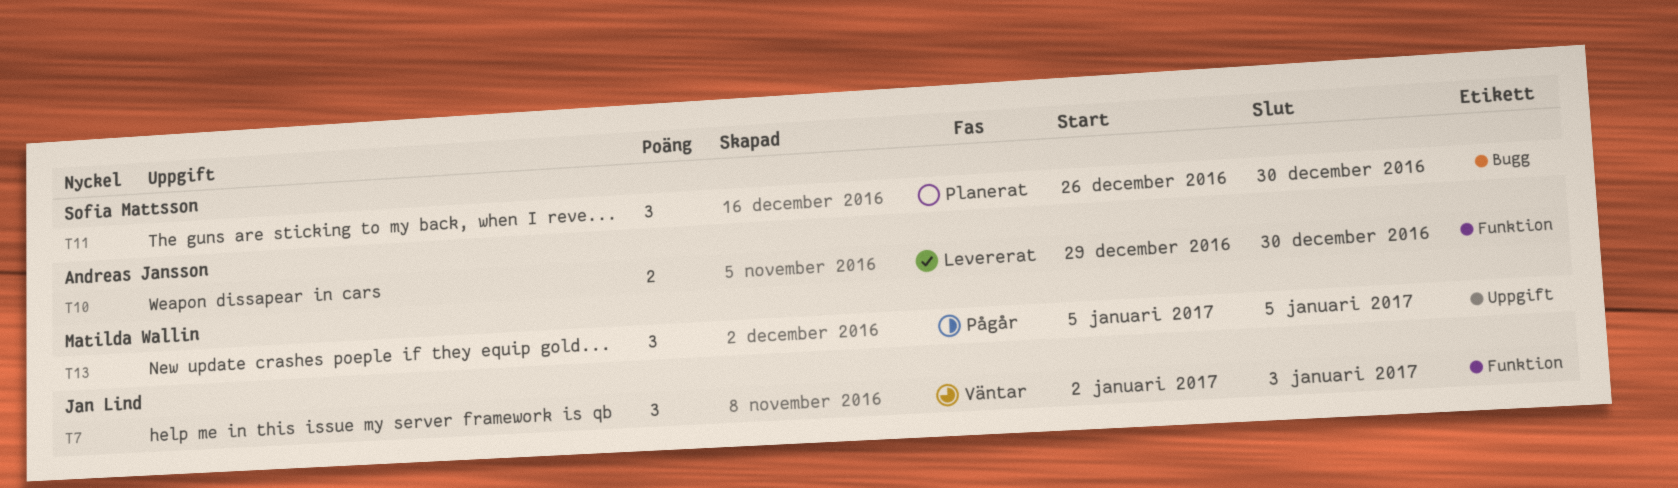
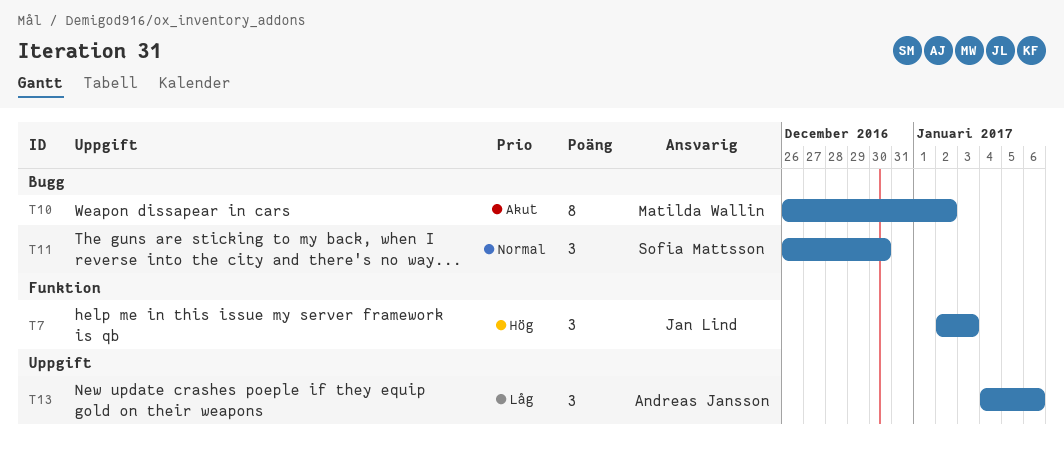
T10, owner: Andreas Jansson -> Matilda Wallin
T10, label: Funktion -> Bugg
T10, estimate: 2 -> 8
T10, start: Dec 29 -> Dec 26
T10, due: Dec 30 -> Jan 2
T13, owner: Matilda Wallin -> Andreas Jansson
T13, start: Jan 5 -> Jan 4
T13, due: Jan 5 -> Jan 6

